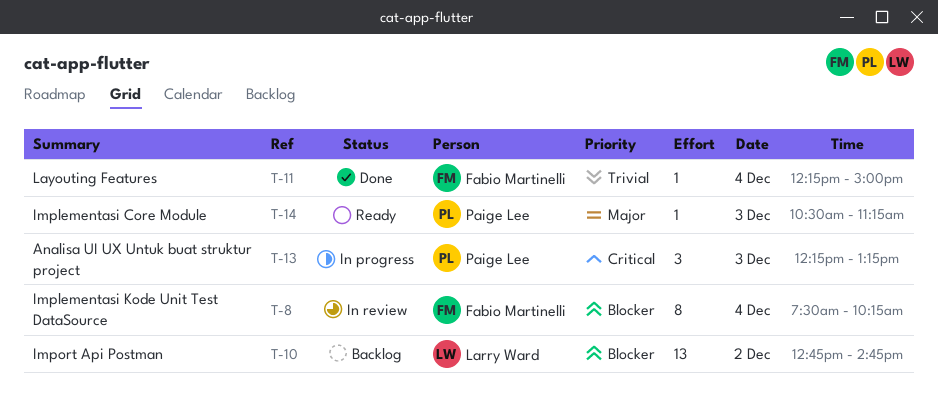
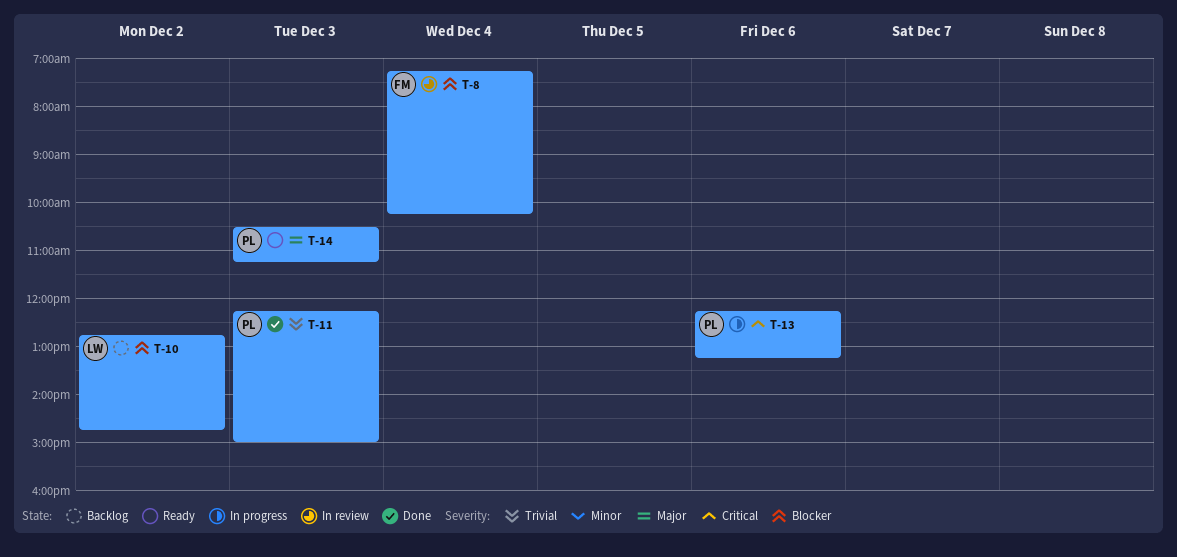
T-8, begins: 07:30 -> 07:15
T-11, owner: Fabio Martinelli -> Paige Lee
T-11, day: Dec 4 -> Dec 3
T-13, day: Dec 3 -> Dec 6

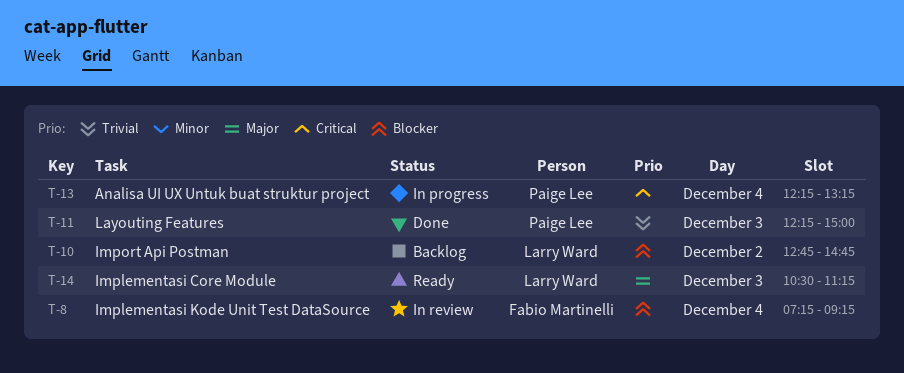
T-8, ends: 10:15 -> 09:15
T-13, day: Dec 6 -> Dec 4
T-14, owner: Paige Lee -> Larry Ward

